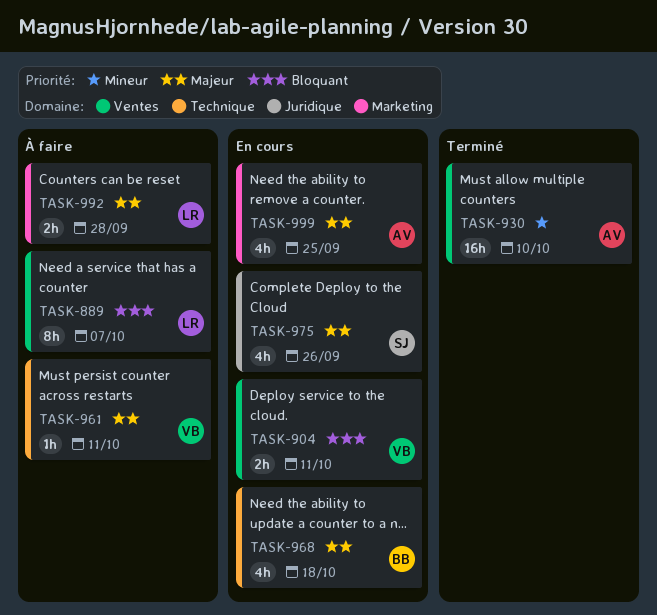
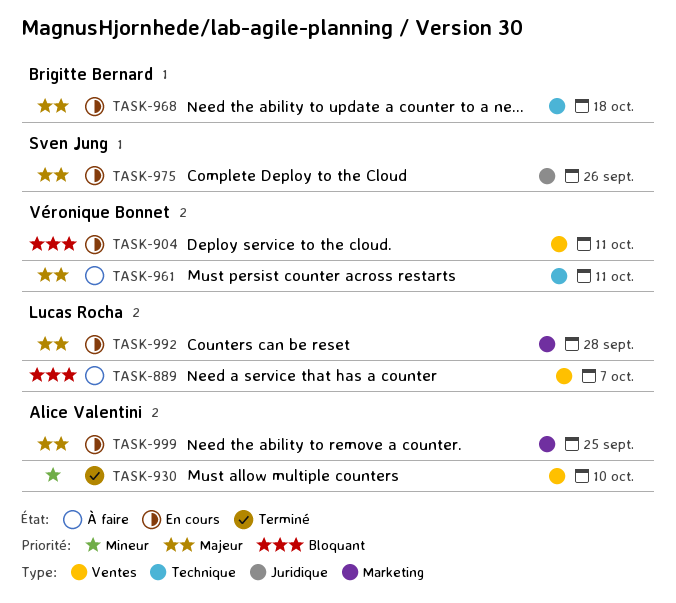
TASK-992, status: À faire -> En cours

